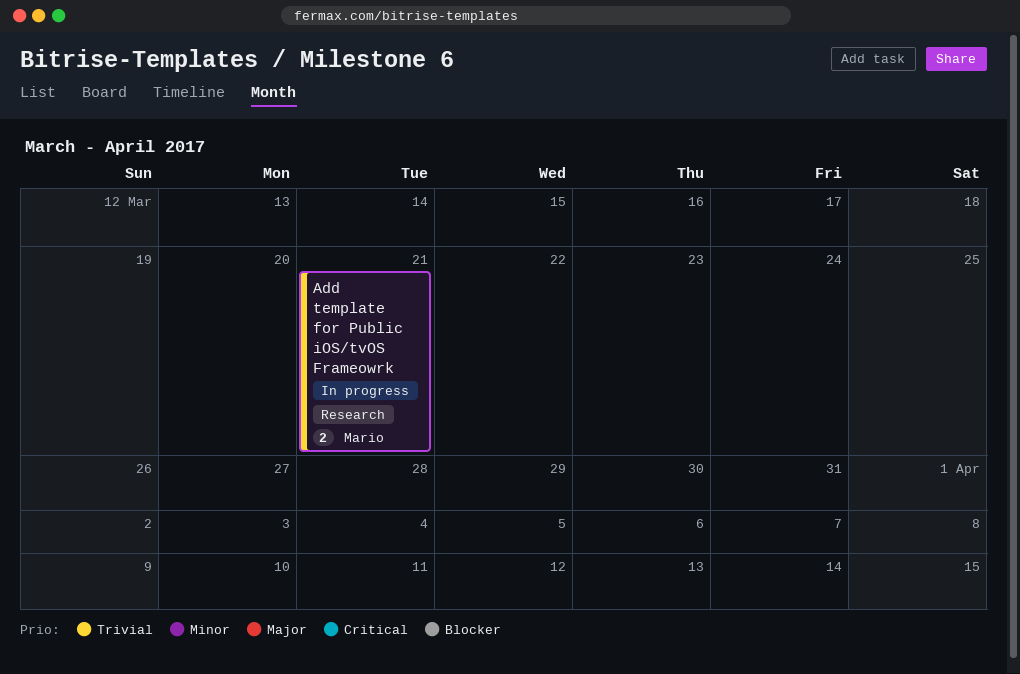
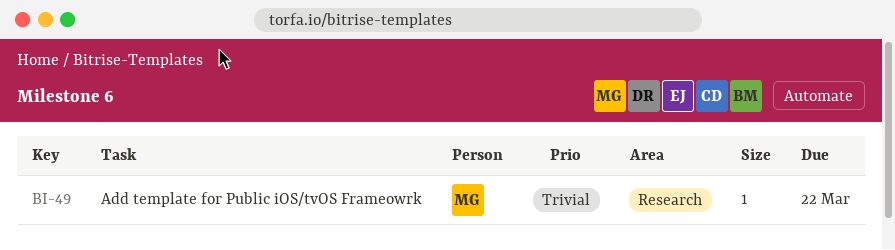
Add template for Public iOS/tvOS Frameowrk, estimate: 2 -> 1
Add template for Public iOS/tvOS Frameowrk, due: Mar 21 -> Mar 22

